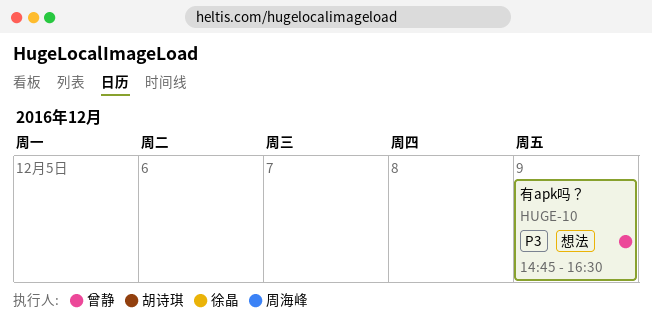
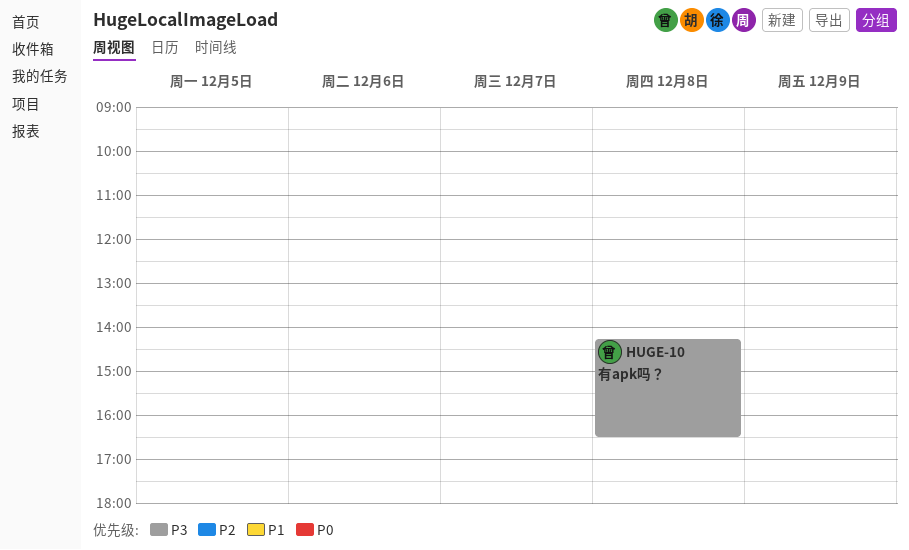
HUGE-10, day: Dec 9 -> Dec 8
HUGE-10, begins: 14:45 -> 14:15

